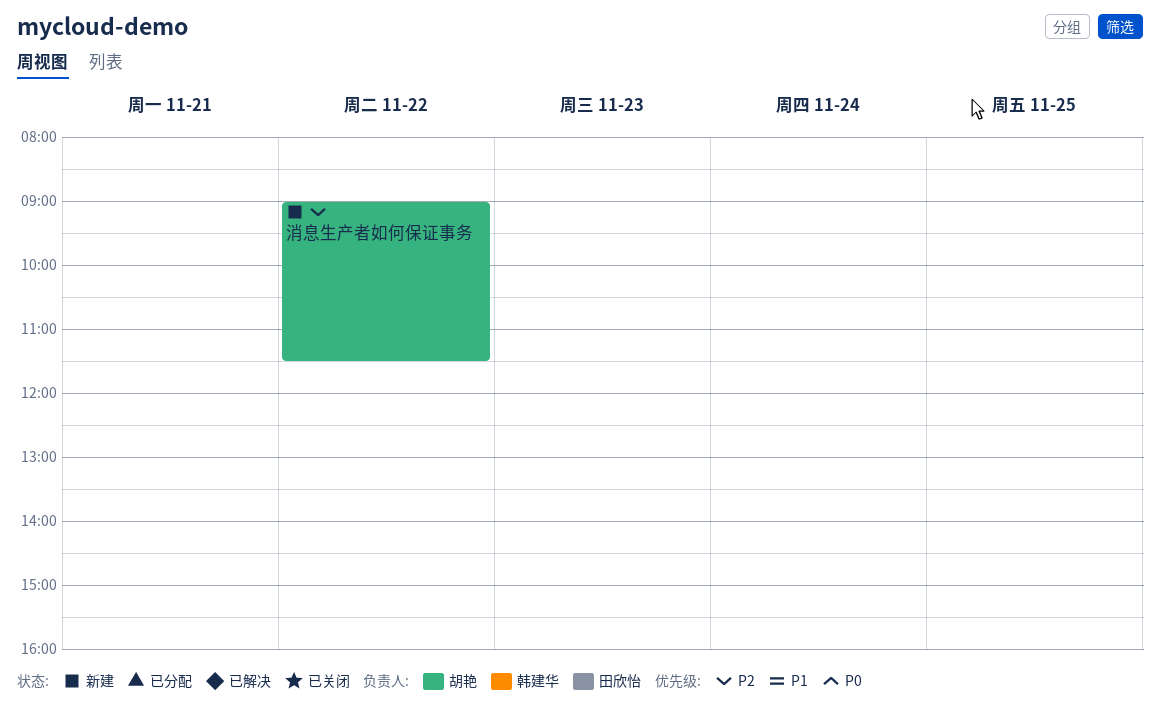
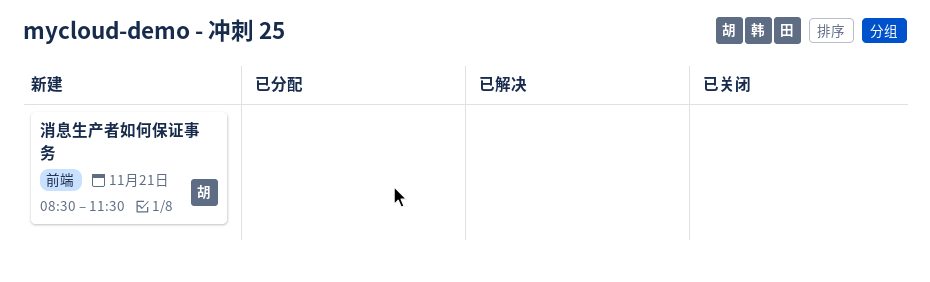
消息生产者如何保证事务, day: Nov 22 -> Nov 21
消息生产者如何保证事务, begins: 09:00 -> 08:30

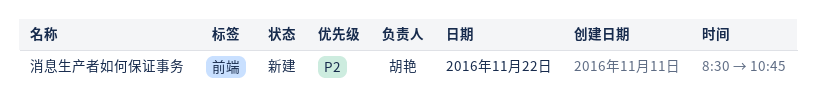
消息生产者如何保证事务, day: Nov 21 -> Nov 22
消息生产者如何保证事务, ends: 11:30 -> 10:45

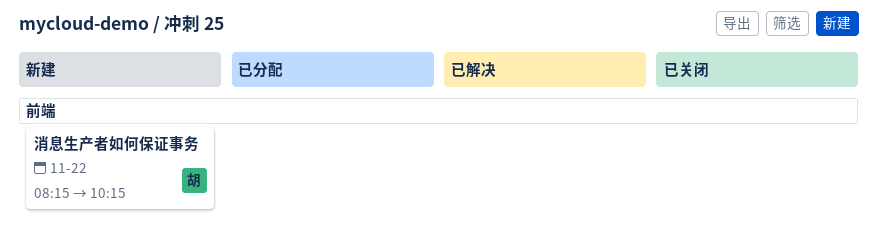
消息生产者如何保证事务, begins: 08:30 -> 08:15
消息生产者如何保证事务, ends: 10:45 -> 10:15

